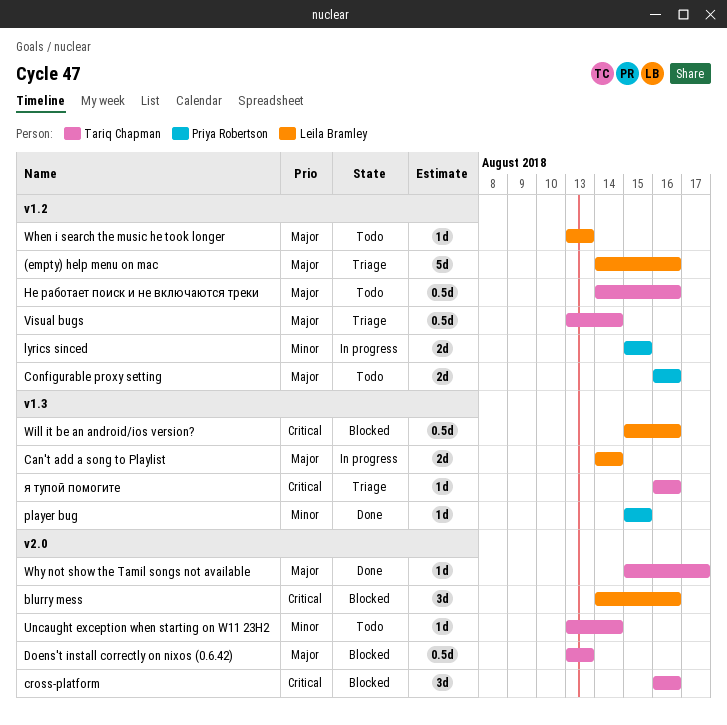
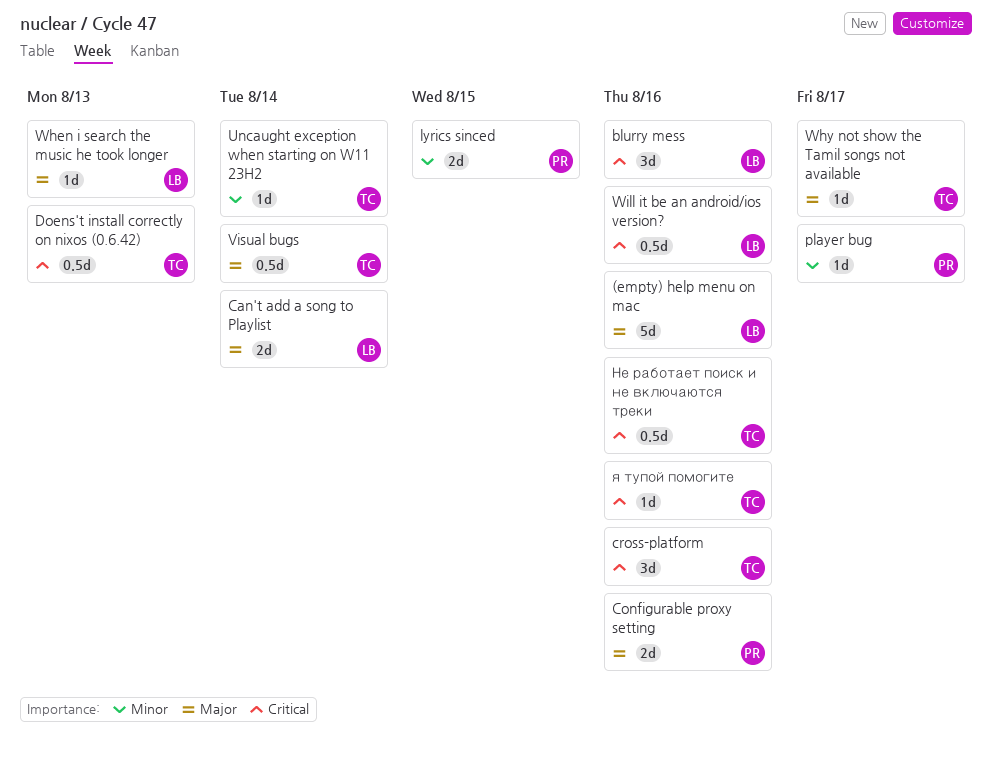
Doens't install correctly on nixos (0.6.42), priority: Major -> Critical
player bug, due: Aug 15 -> Aug 17
Не работает поиск и не включаются треки, priority: Major -> Critical

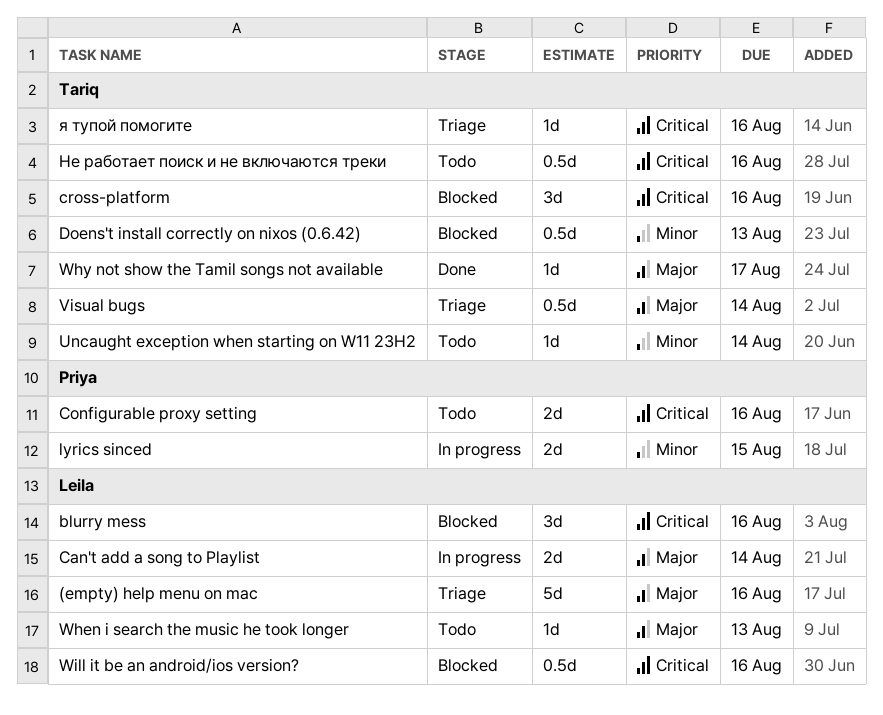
Configurable proxy setting, priority: Major -> Critical
Doens't install correctly on nixos (0.6.42), priority: Critical -> Minor
player bug: present -> none

